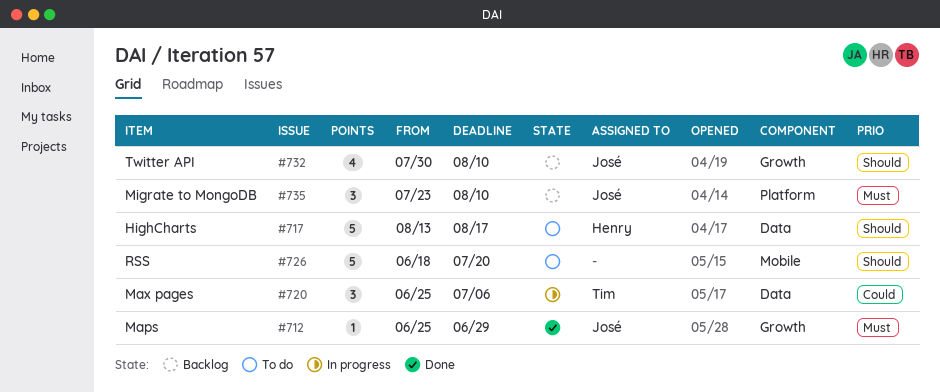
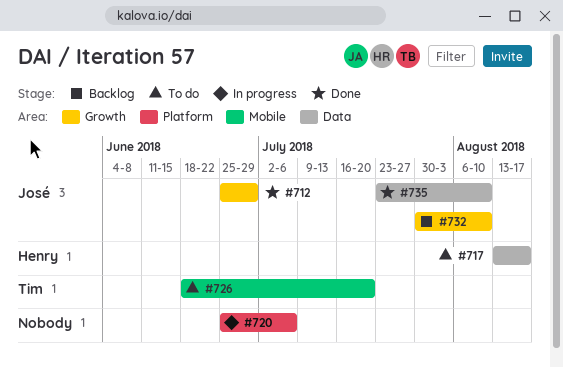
#720, owner: Tim -> none
#720, label: Data -> Platform
#726, owner: none -> Tim
#735, status: Backlog -> Done
#735, label: Platform -> Data

